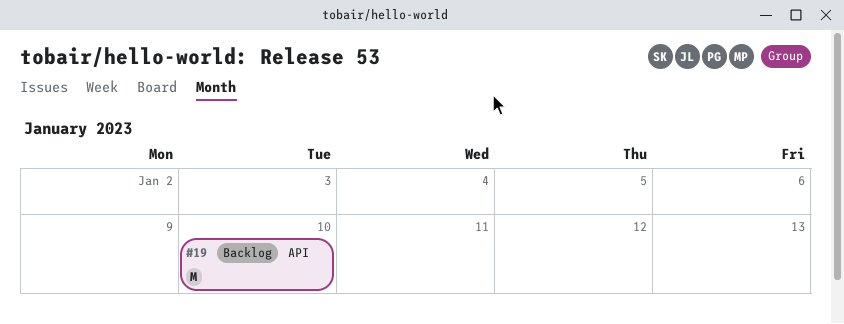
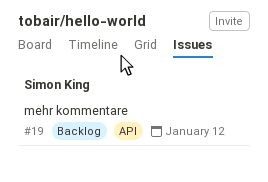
#19, due: Jan 10 -> Jan 12

